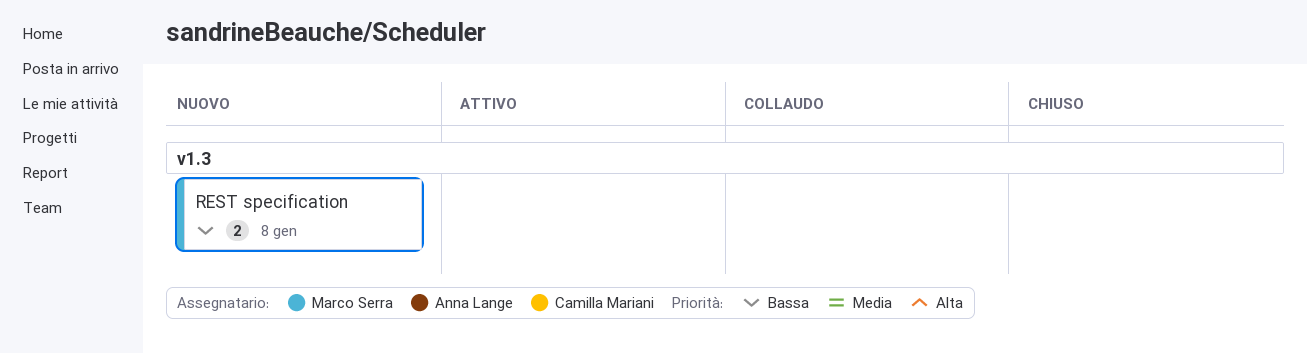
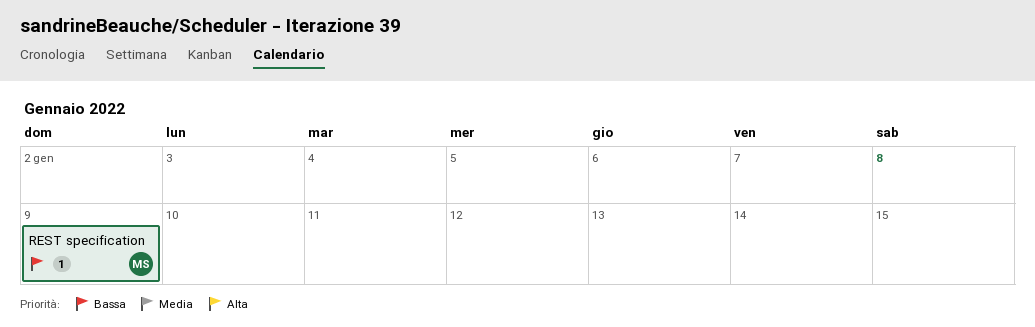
REST specification, estimate: 2 -> 1
REST specification, due: Jan 8 -> Jan 9

